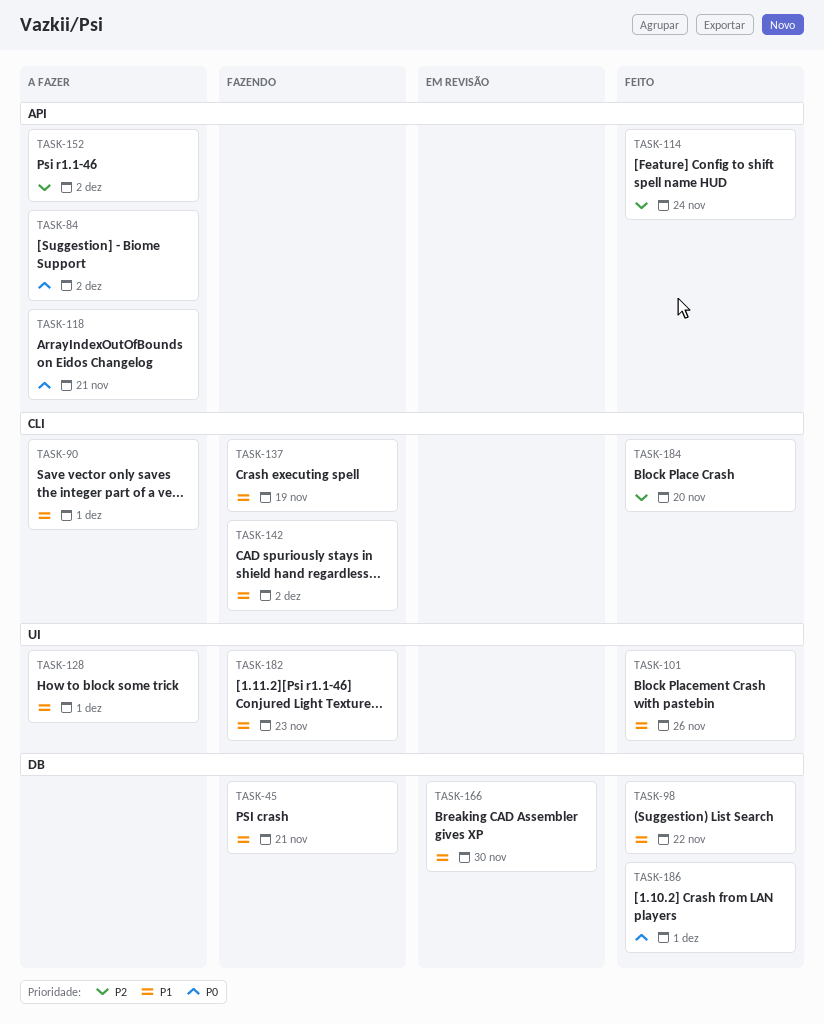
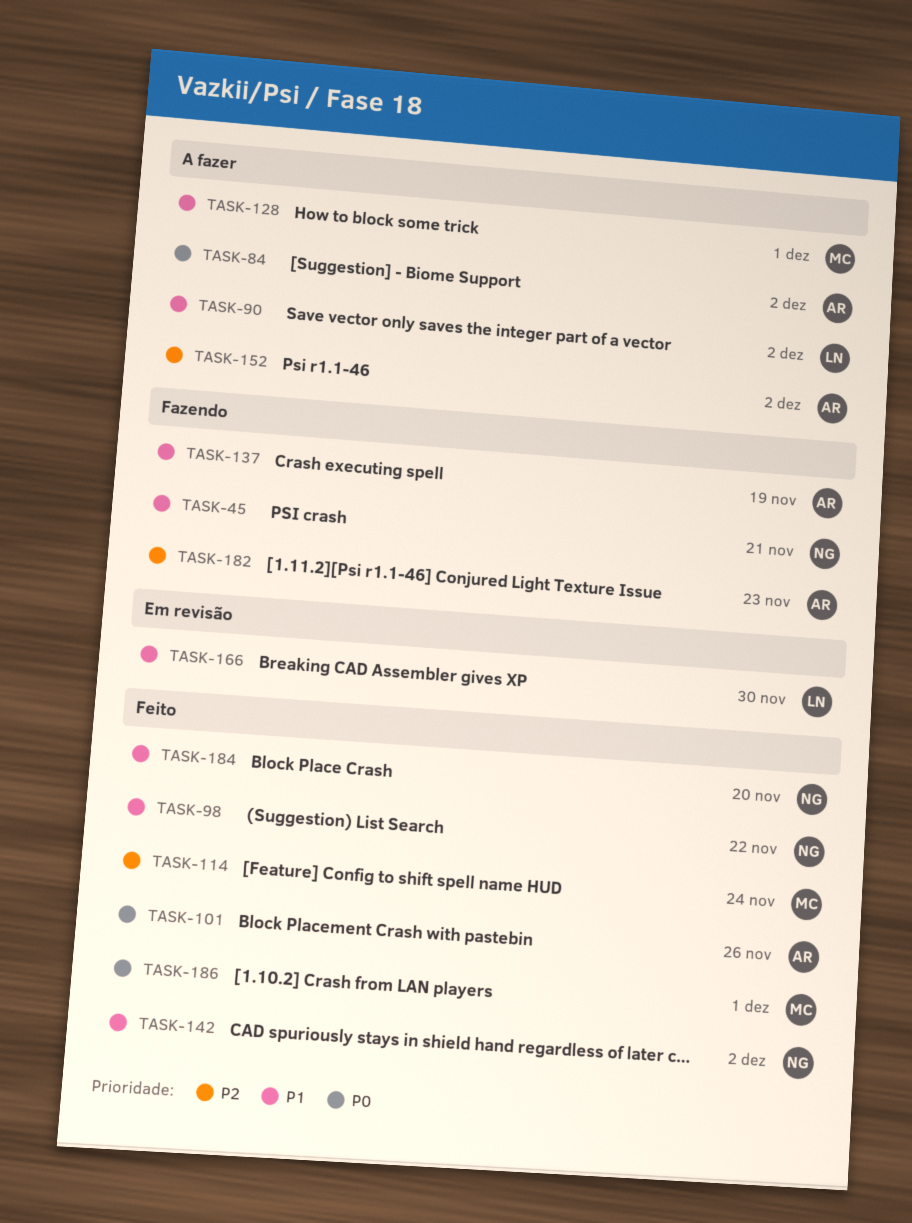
TASK-90, due: Dec 1 -> Dec 2
TASK-101, priority: P1 -> P0
TASK-118: present -> none
TASK-142, status: Fazendo -> Feito
TASK-182, priority: P1 -> P2
TASK-184, priority: P2 -> P1

